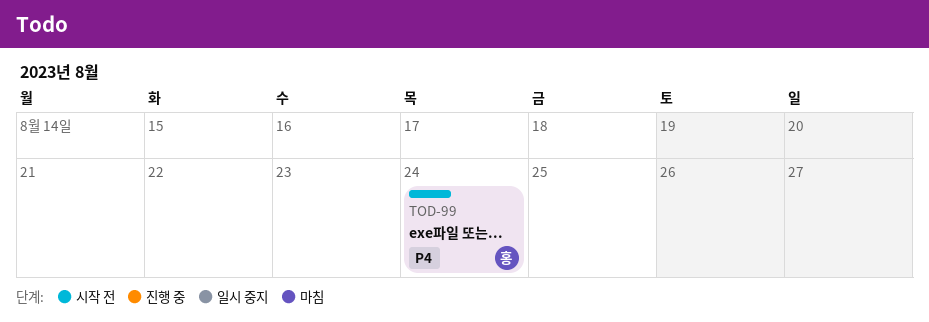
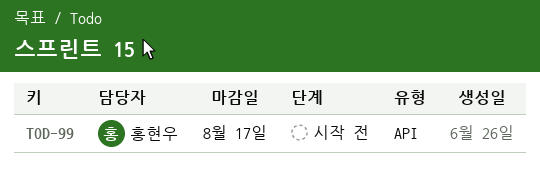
TOD-99, due: Aug 24 -> Aug 17

